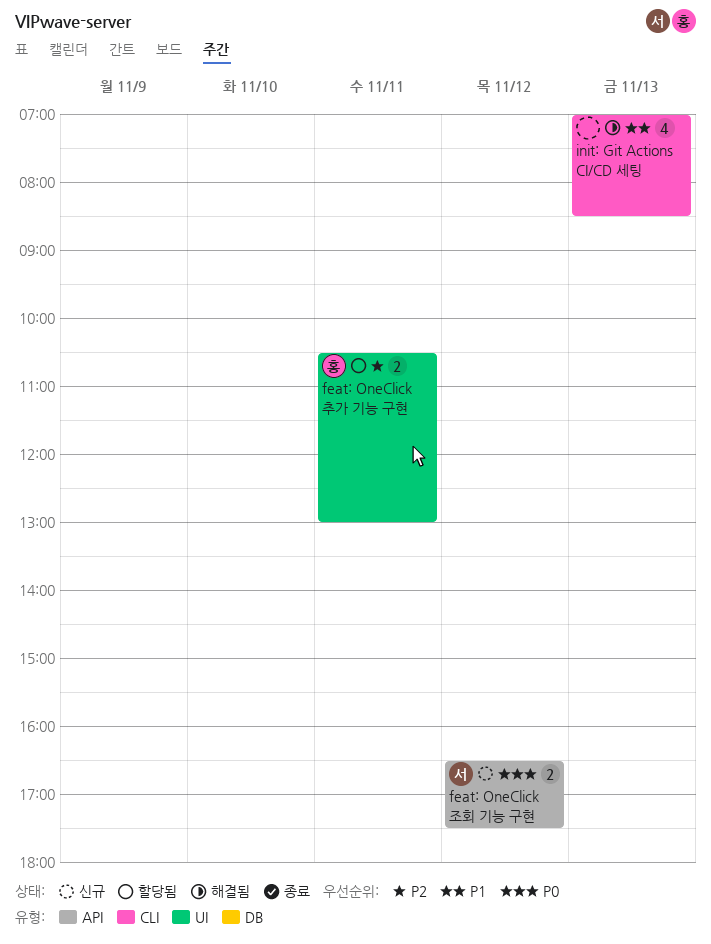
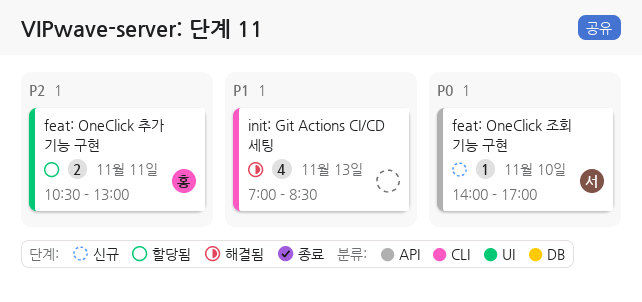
feat: OneClick 조회 기능 구현, estimate: 2 -> 1
feat: OneClick 조회 기능 구현, day: Nov 12 -> Nov 10
feat: OneClick 조회 기능 구현, begins: 16:30 -> 14:00
feat: OneClick 조회 기능 구현, ends: 17:30 -> 17:00

